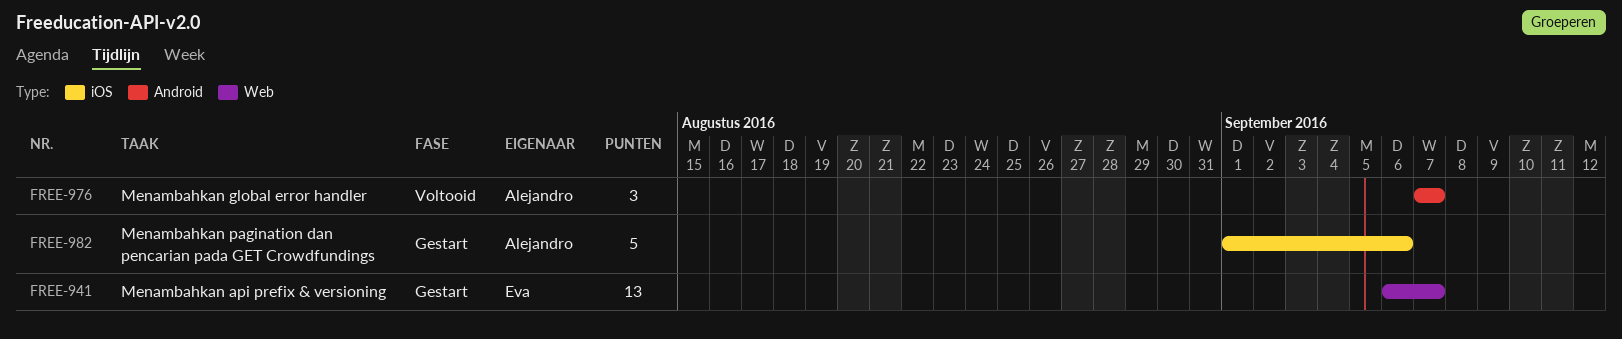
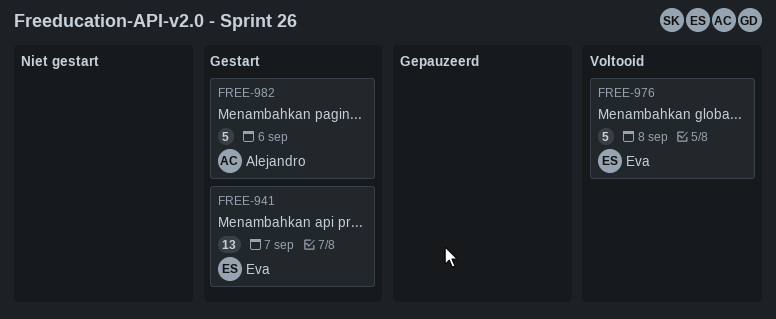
FREE-976, owner: Alejandro -> Eva
FREE-976, estimate: 3 -> 5
FREE-976, due: Sep 7 -> Sep 8

